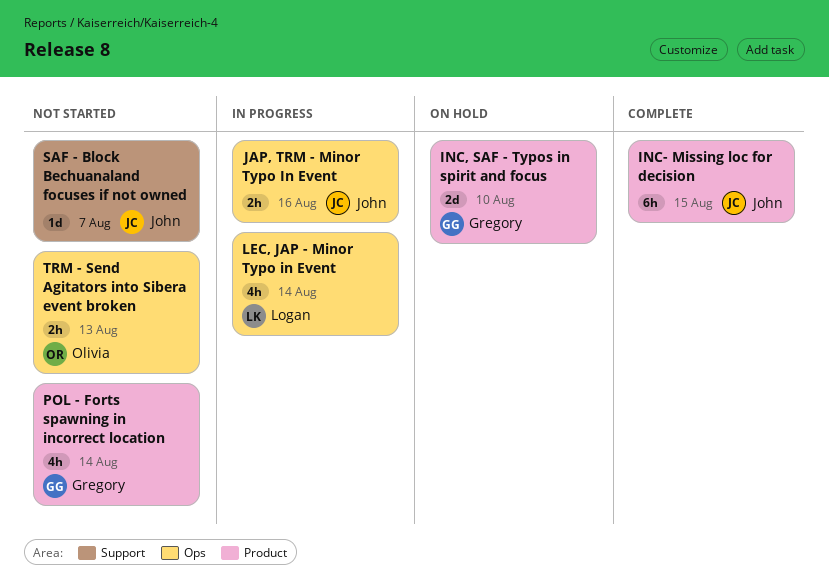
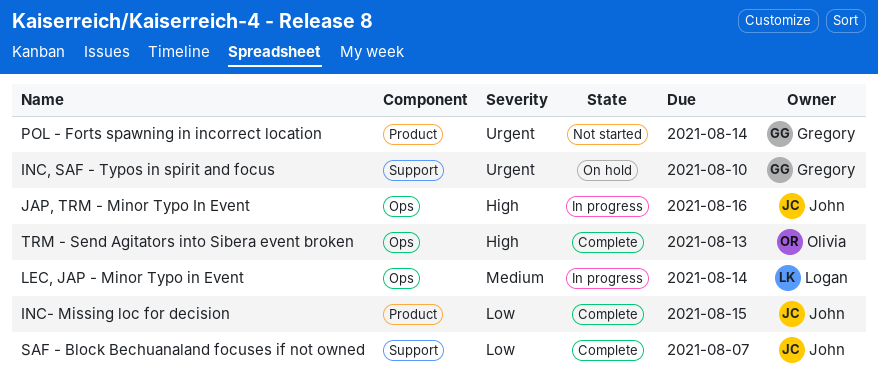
INC, SAF - Typos in spirit and focus, label: Product -> Support
SAF - Block Bechuanaland focuses if not owned, status: Not started -> Complete
TRM - Send Agitators into Sibera event broken, status: Not started -> Complete

